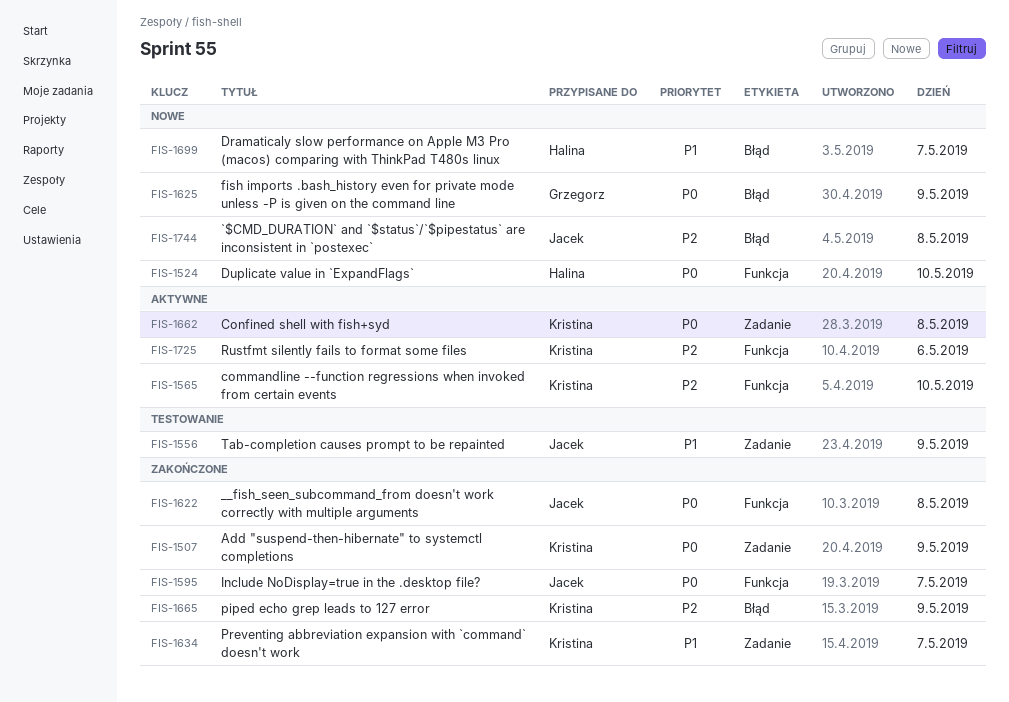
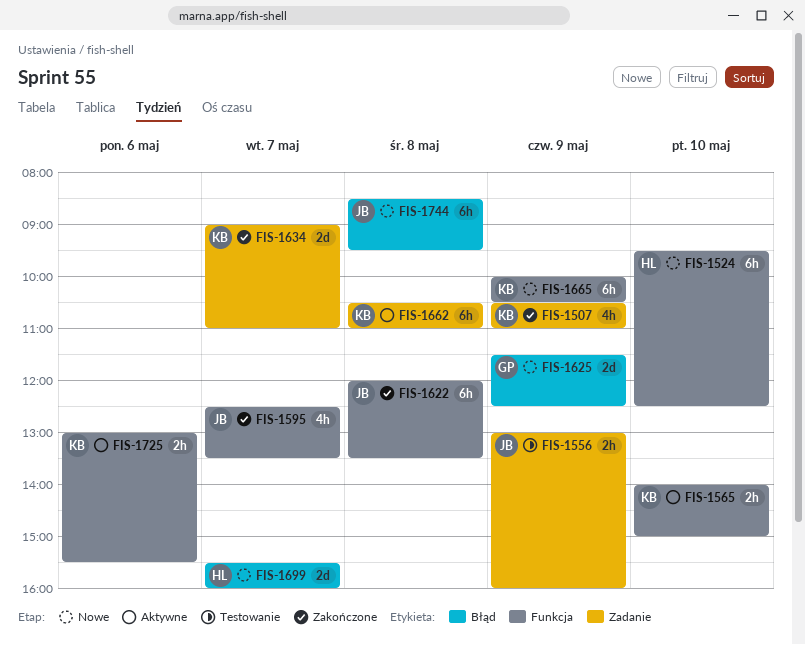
FIS-1665, status: Zakończone -> Nowe
FIS-1665, label: Błąd -> Funkcja

